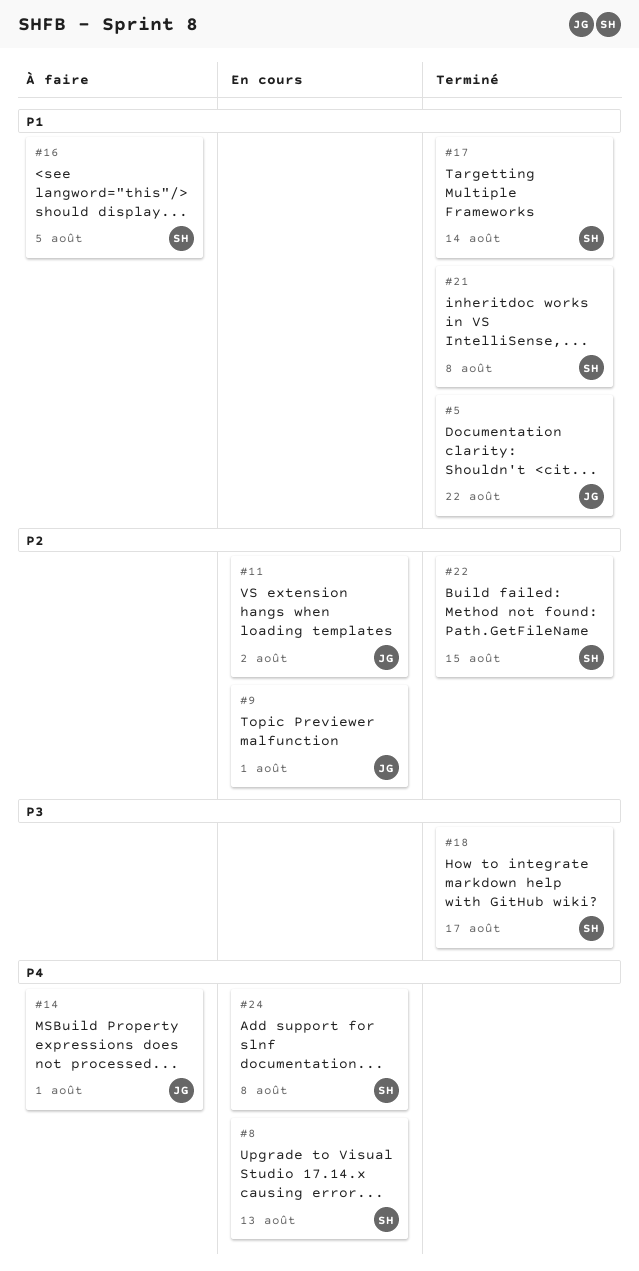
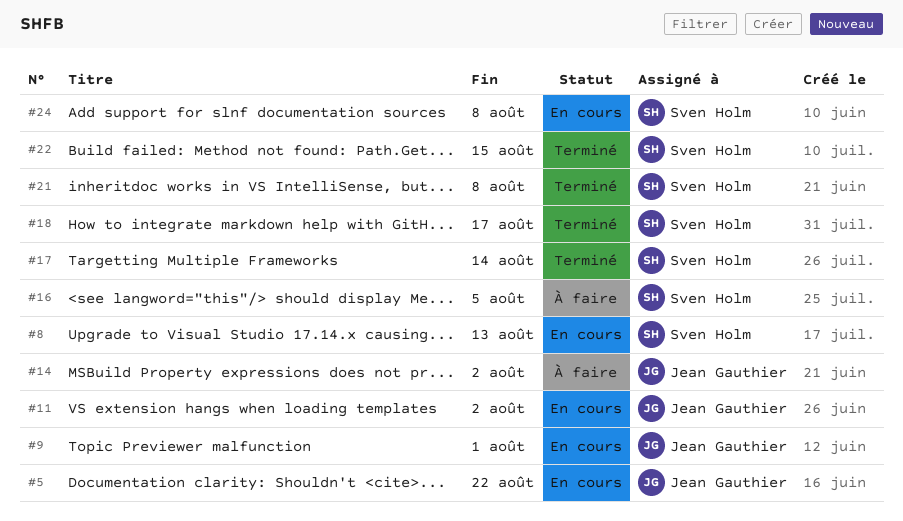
#5, status: Terminé -> En cours
#14, due: Aug 1 -> Aug 2

